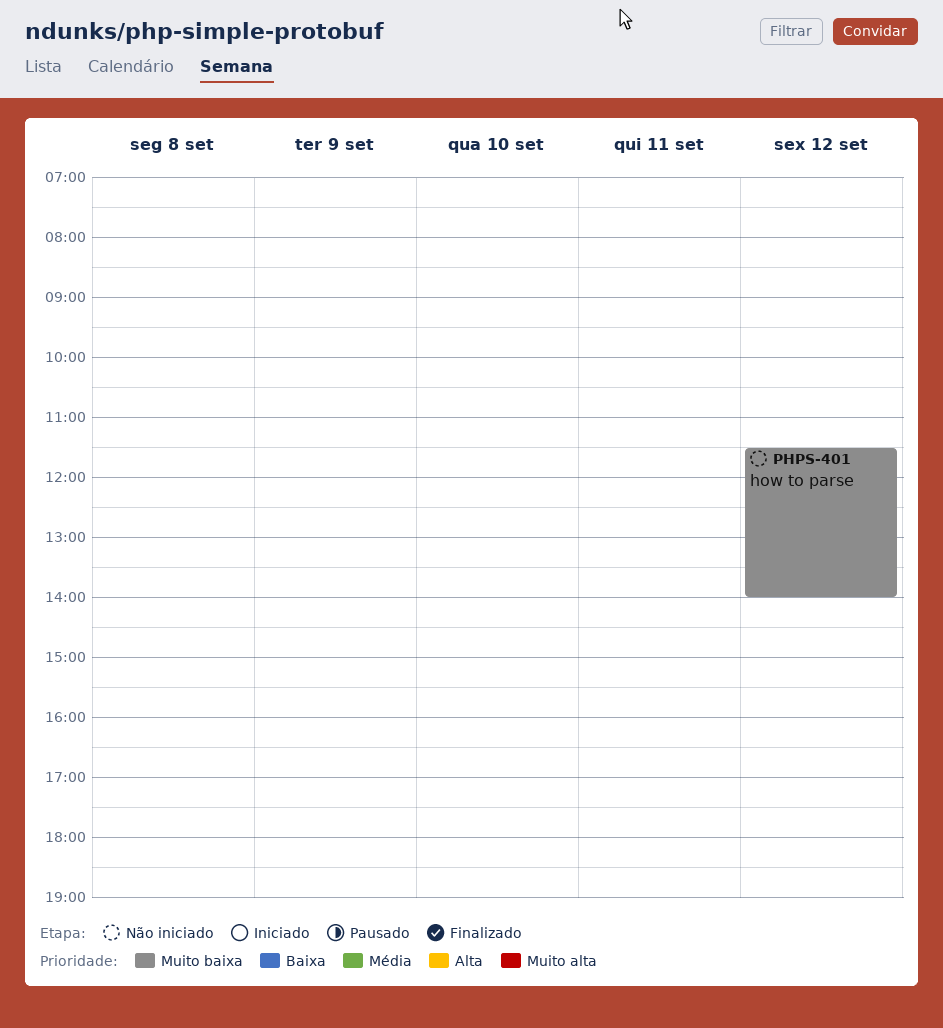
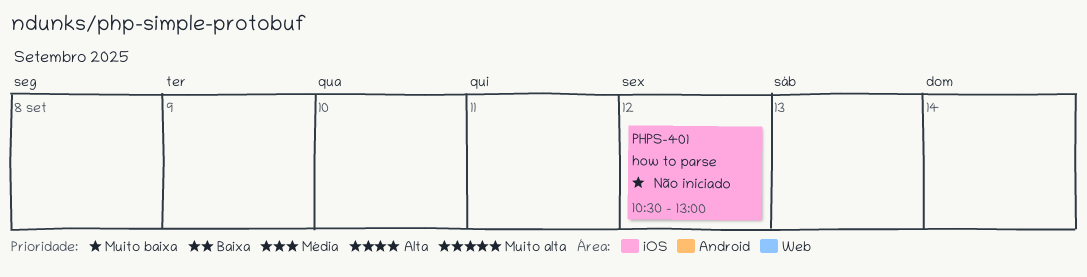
PHPS-401, begins: 11:30 -> 10:30
PHPS-401, ends: 14:00 -> 13:00

